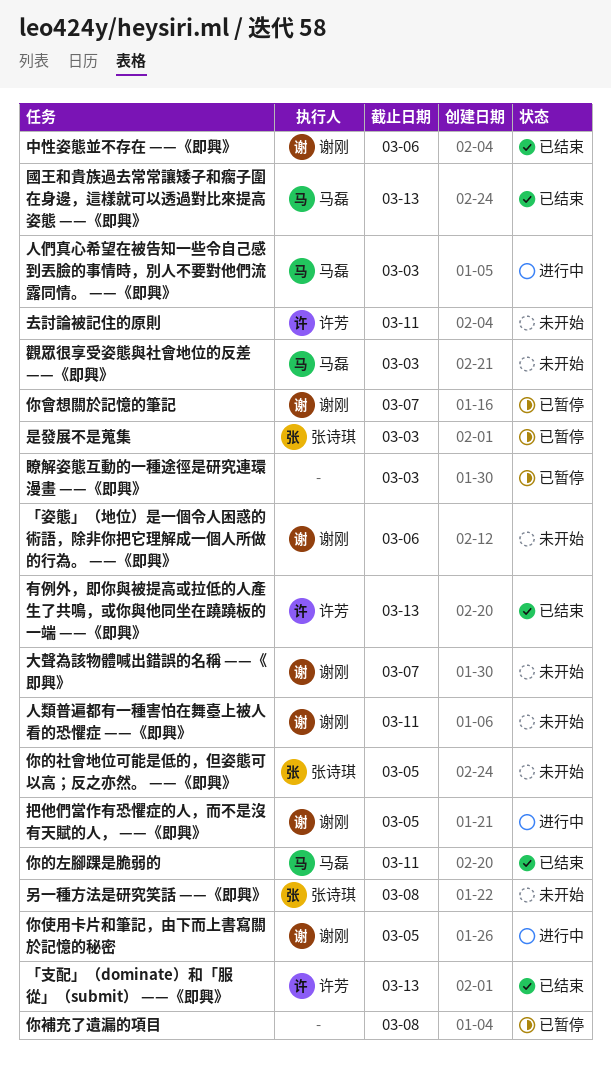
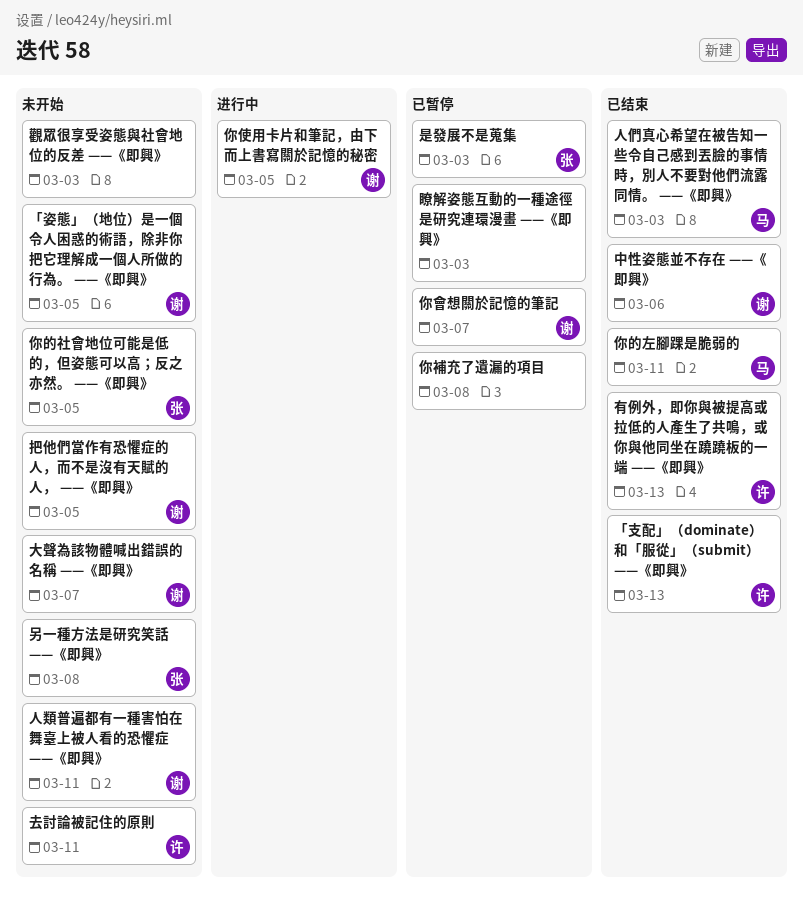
「姿態」（地位）是一個令人困惑的術語，除非你把它理解成一個人所做的行為。 ——《即興》, due: Mar 6 -> Mar 5
人們真心希望在被告知一些令自己感到丟臉的事情時，別人不要對他們流露同情。 ——《即興》, status: 进行中 -> 已结束
國王和貴族過去常常讓矮子和瘸子圍在身邊，這樣就可以透過對比來提高姿態 ——《即興》: present -> none
把他們當作有恐懼症的人，而不是沒有天賦的人， ——《即興》, status: 进行中 -> 未开始
觀眾很享受姿態與社會地位的反差 ——《即興》, owner: 马磊 -> none

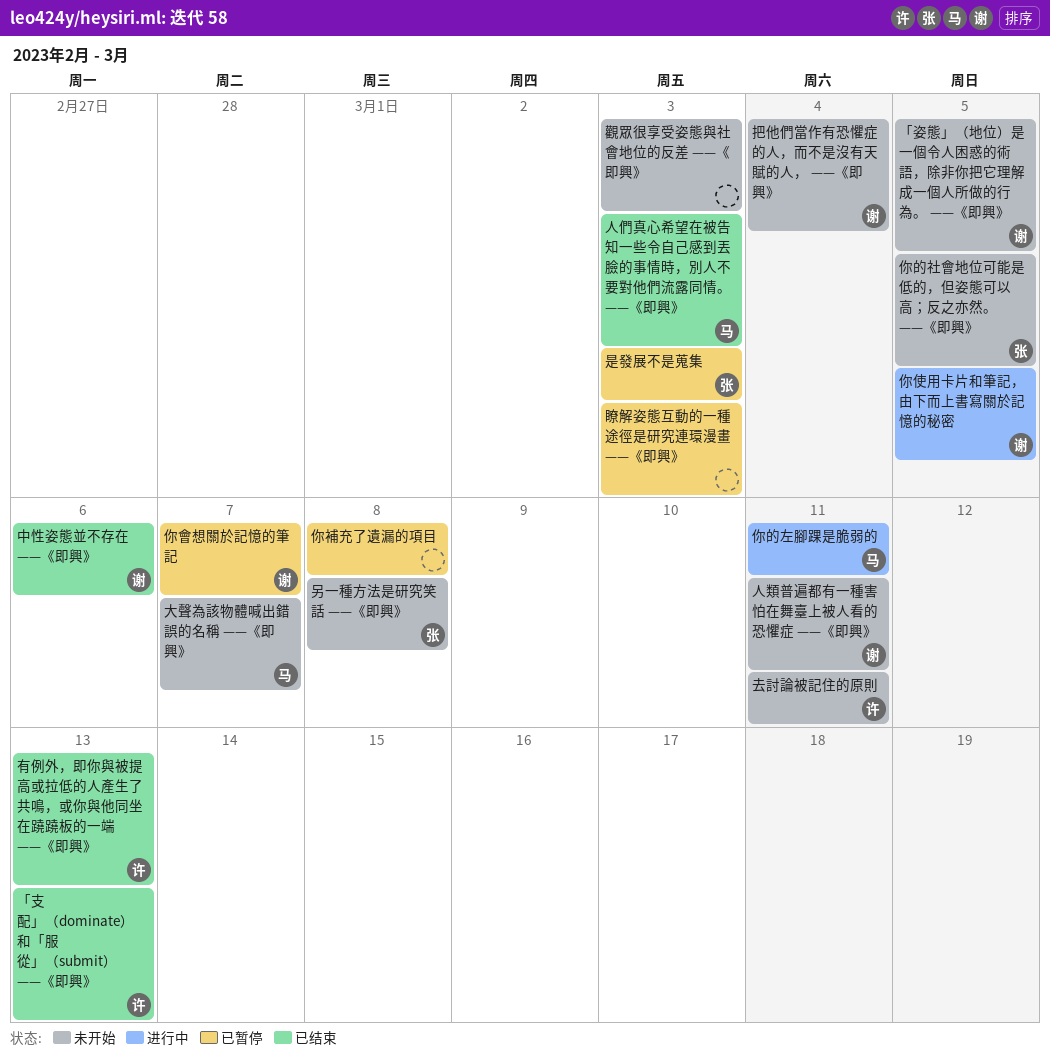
你的左腳踝是脆弱的, status: 已结束 -> 进行中
大聲為該物體喊出錯誤的名稱 ——《即興》, owner: 谢 -> 马
把他們當作有恐懼症的人，而不是沒有天賦的人， ——《即興》, due: Mar 5 -> Mar 4

